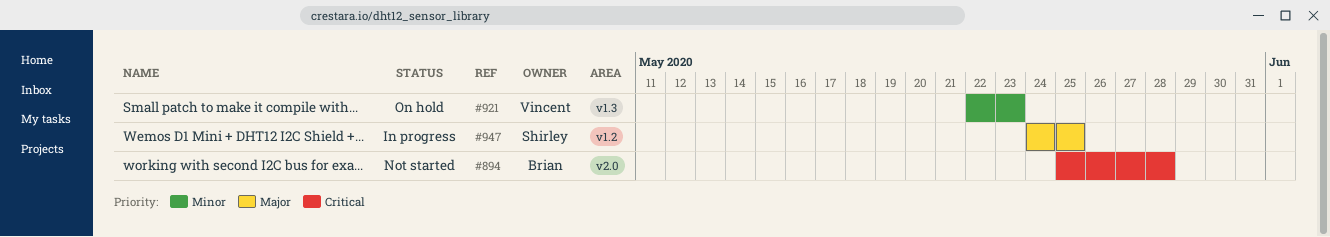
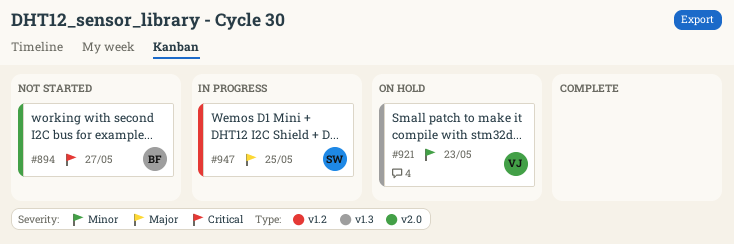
#894, due: May 28 -> May 27

